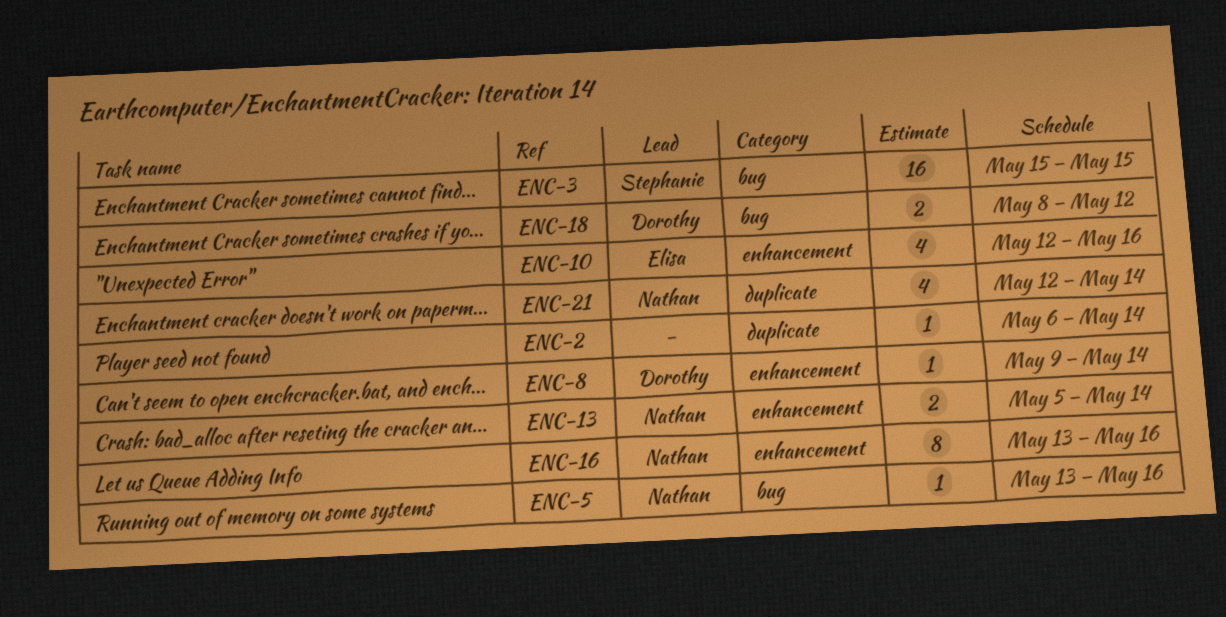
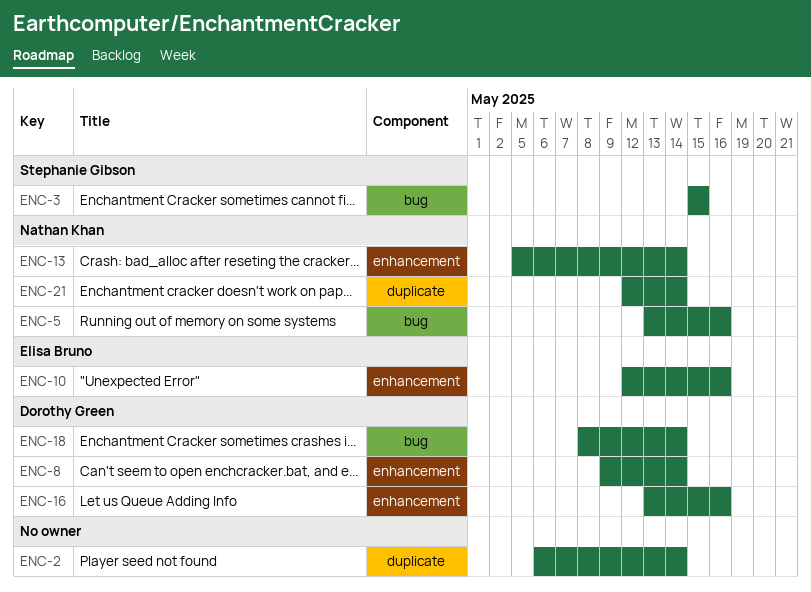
ENC-16, owner: Nathan Khan -> Dorothy Green
ENC-18, due: May 12 -> May 14

